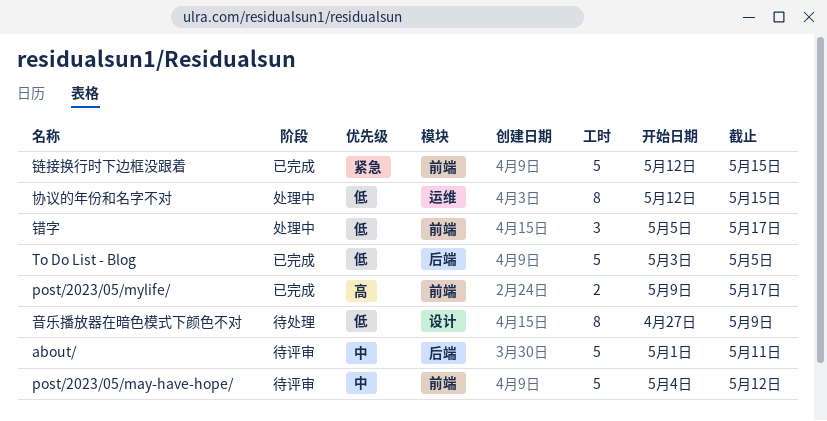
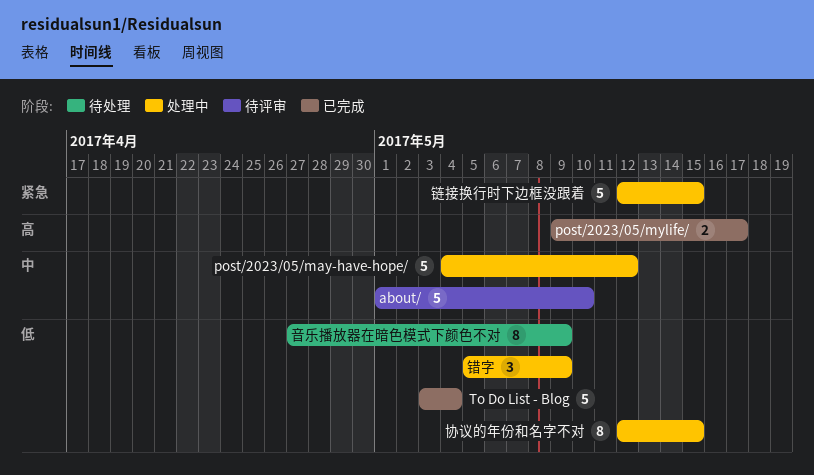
about/, due: May 11 -> May 10
post/2023/05/may-have-hope/, status: 待评审 -> 处理中
To Do List - Blog, due: May 5 -> May 4
链接换行时下边框没跟着, status: 已完成 -> 处理中
错字, due: May 17 -> May 9

